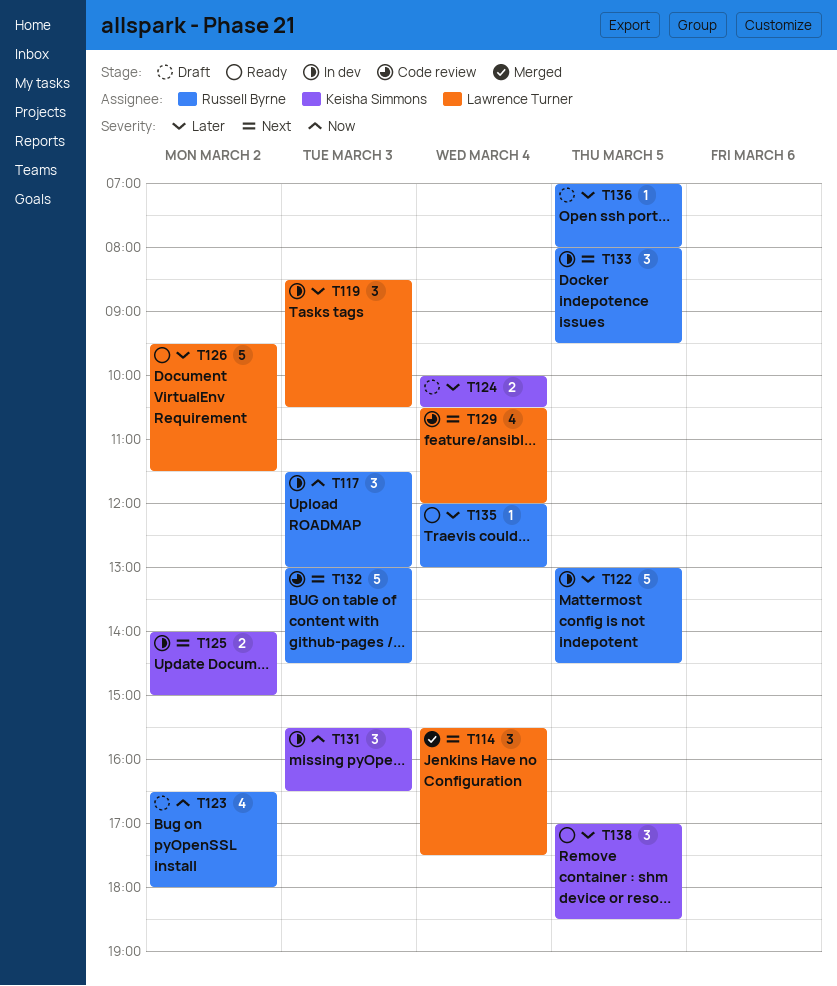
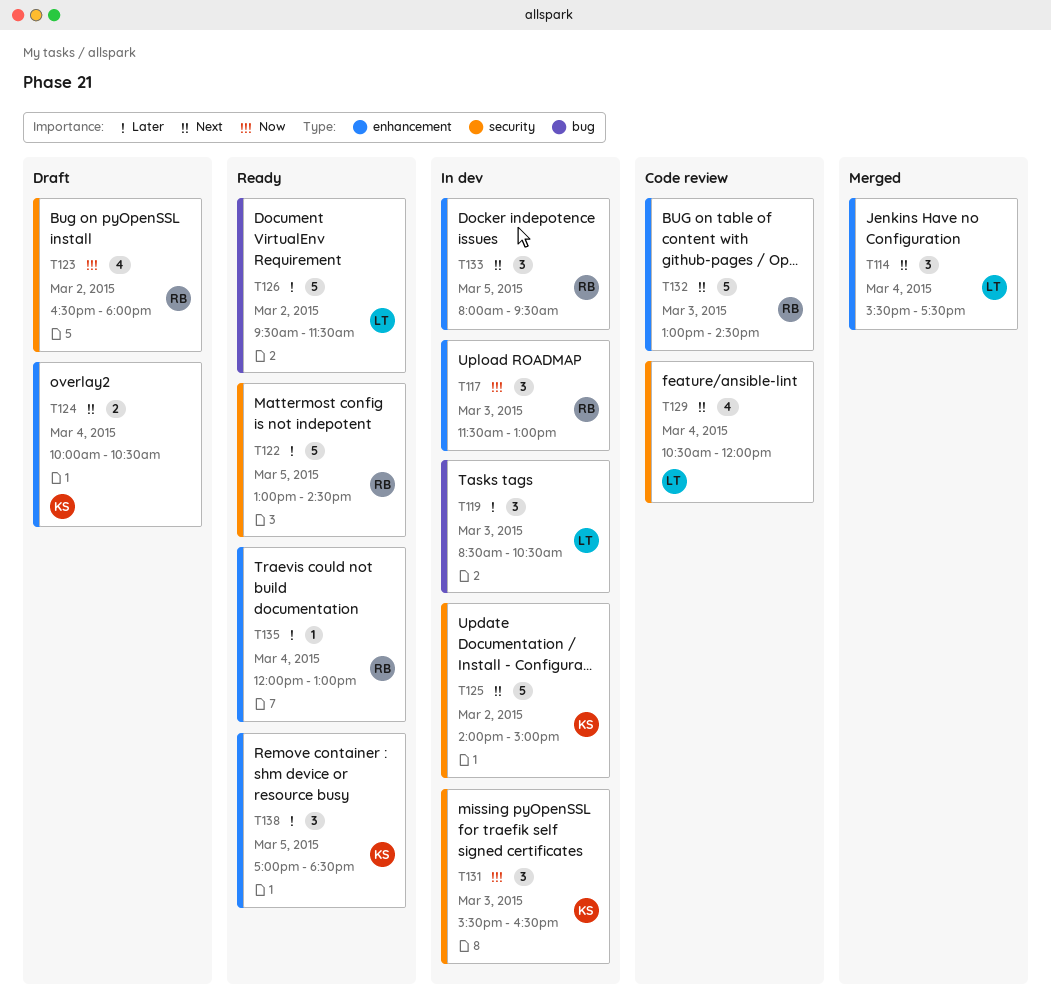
T122, status: In dev -> Ready
T124, priority: Later -> Next
T125, estimate: 2 -> 5
T136: present -> none

